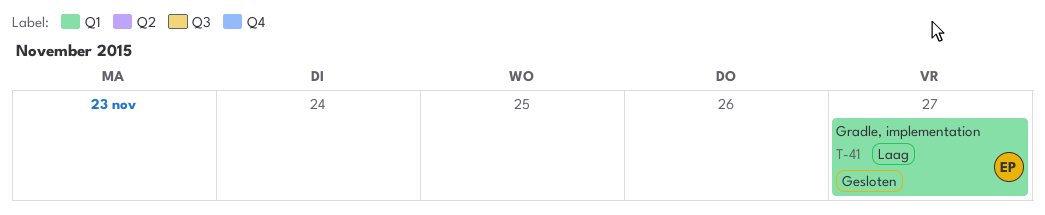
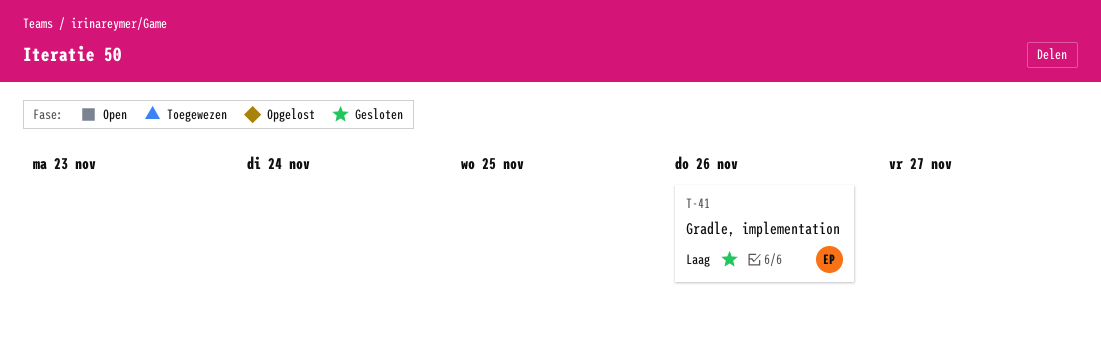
T-41, due: Nov 27 -> Nov 26

